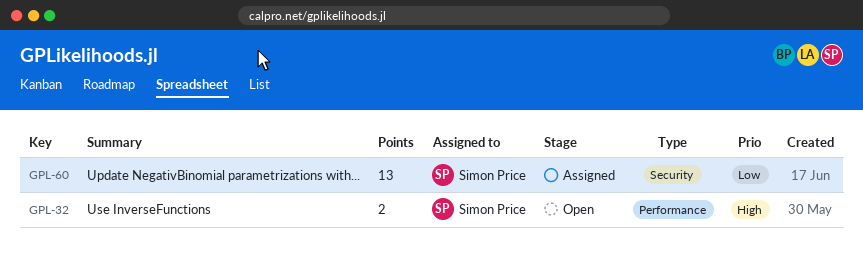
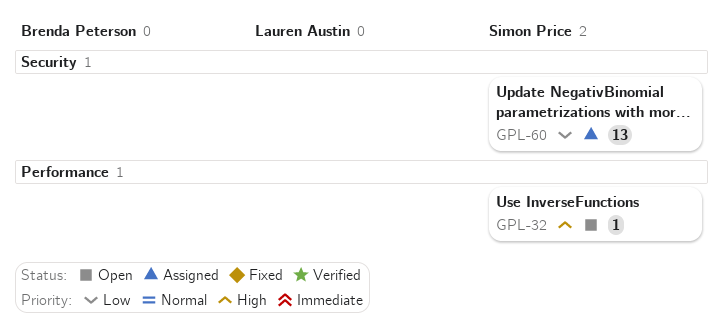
GPL-32, estimate: 2 -> 1

